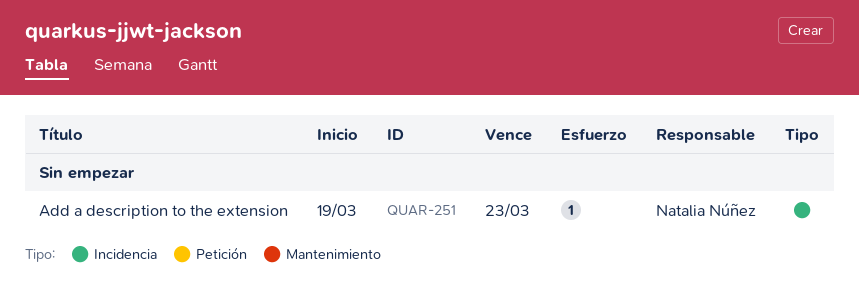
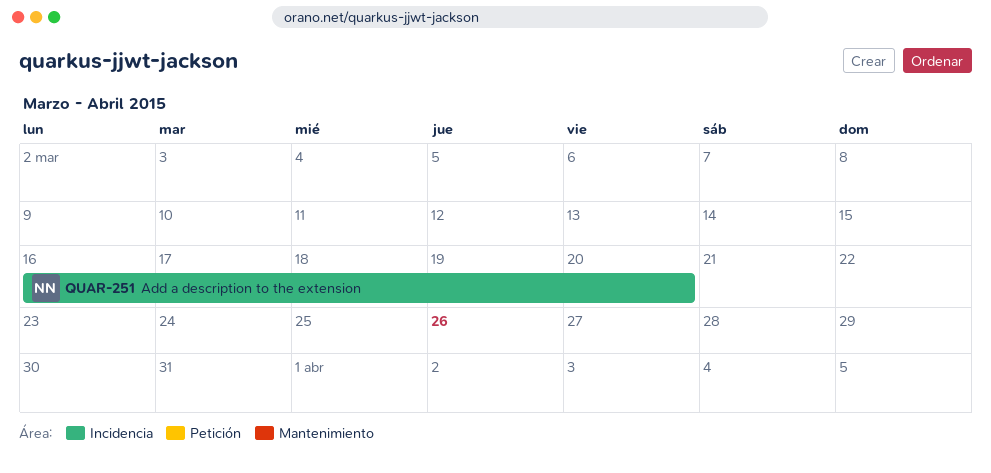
QUAR-251, start: Mar 19 -> Mar 16
QUAR-251, due: Mar 23 -> Mar 20

